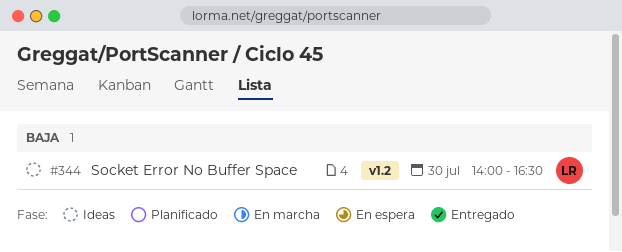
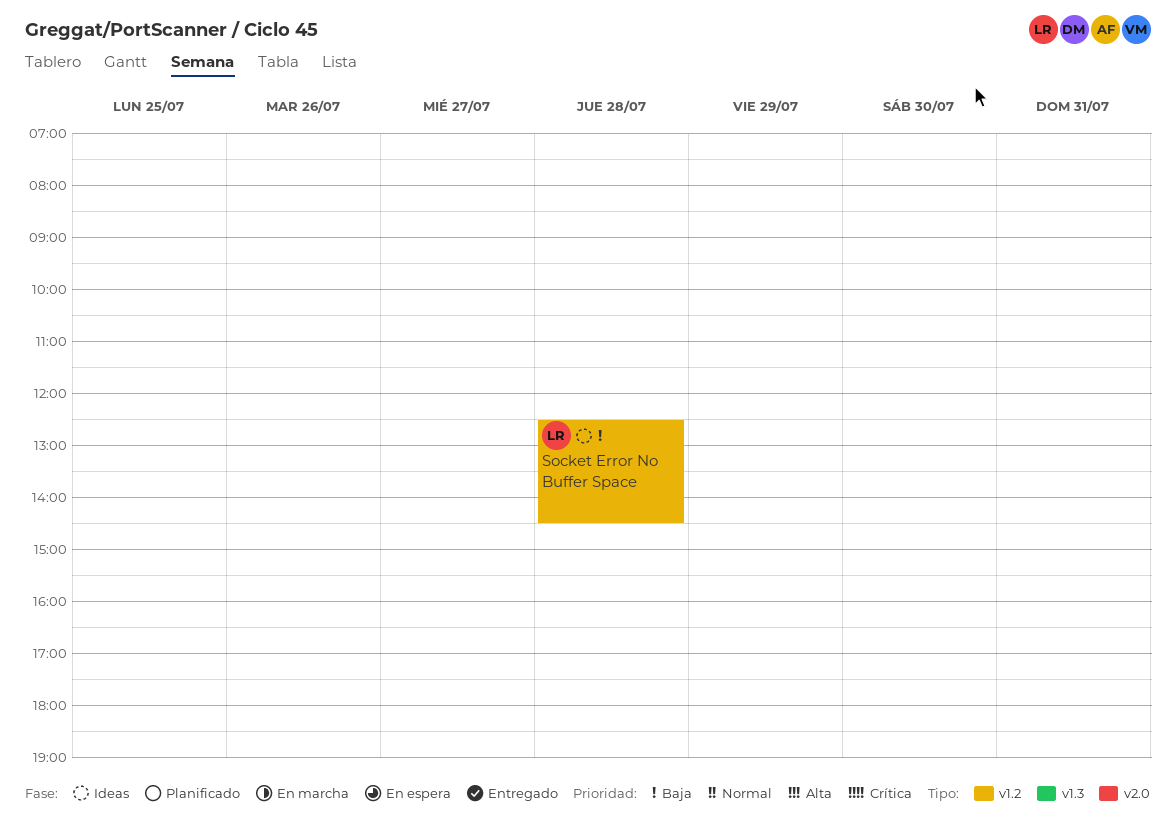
Socket Error No Buffer Space, day: Jul 30 -> Jul 28
Socket Error No Buffer Space, begins: 14:00 -> 12:30
Socket Error No Buffer Space, ends: 16:30 -> 14:30

